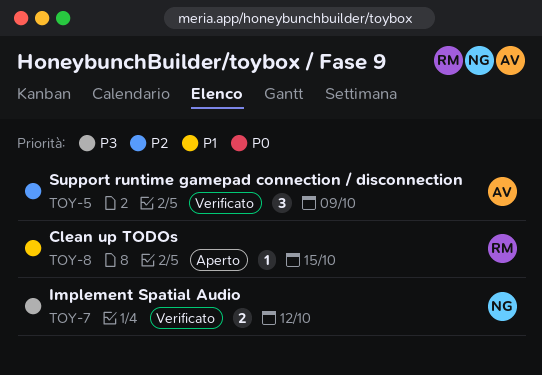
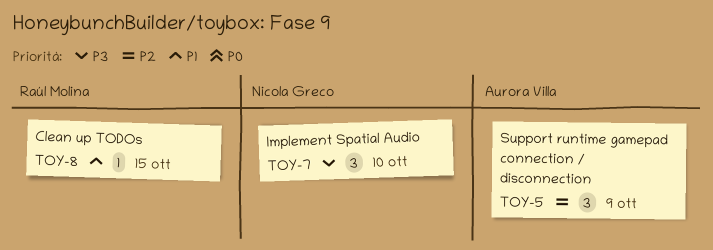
TOY-7, estimate: 2 -> 3
TOY-7, due: Oct 12 -> Oct 10

